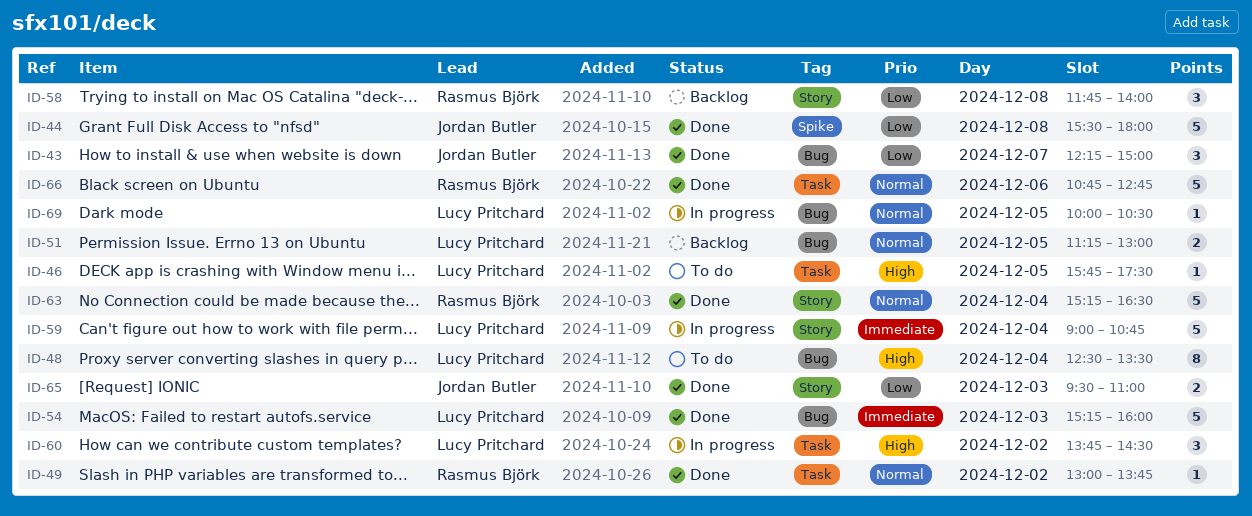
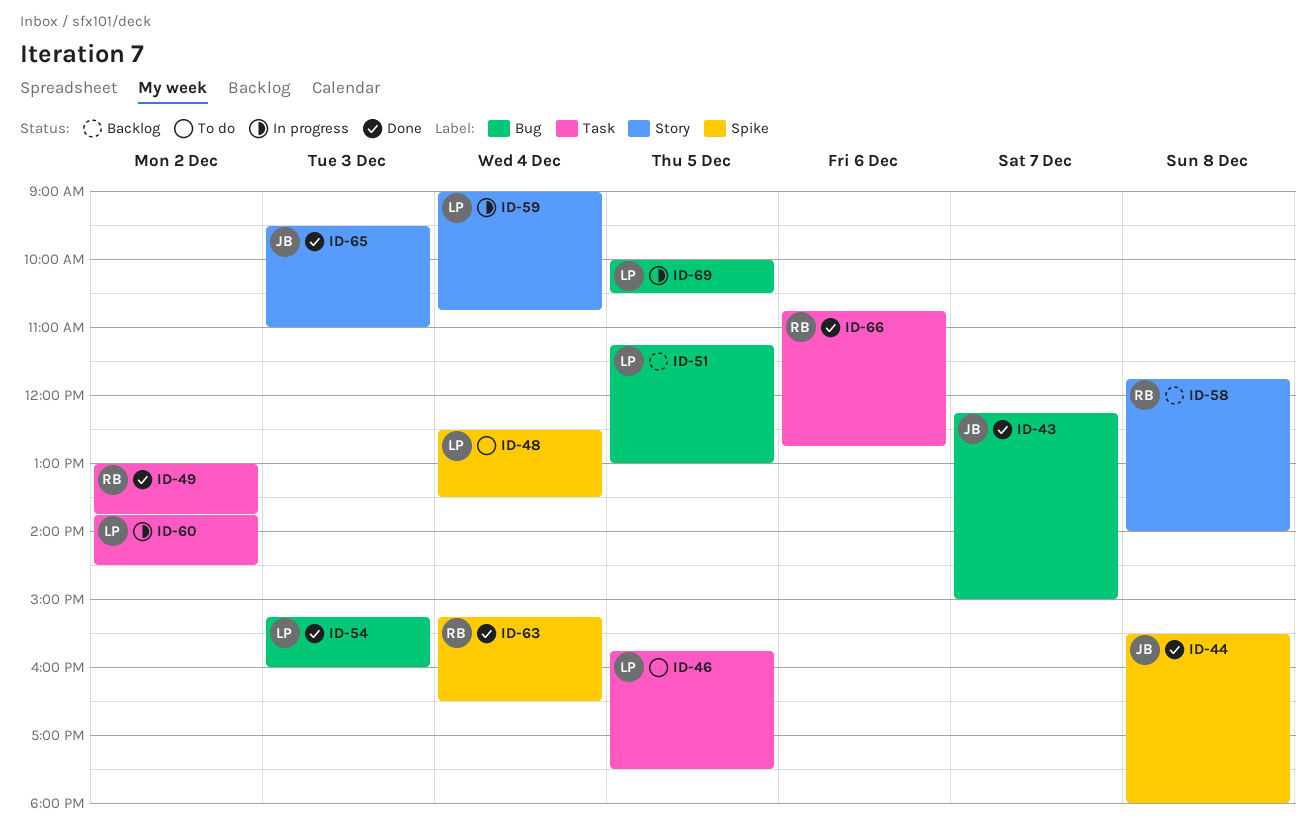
ID-48, label: Bug -> Spike
ID-63, label: Story -> Spike

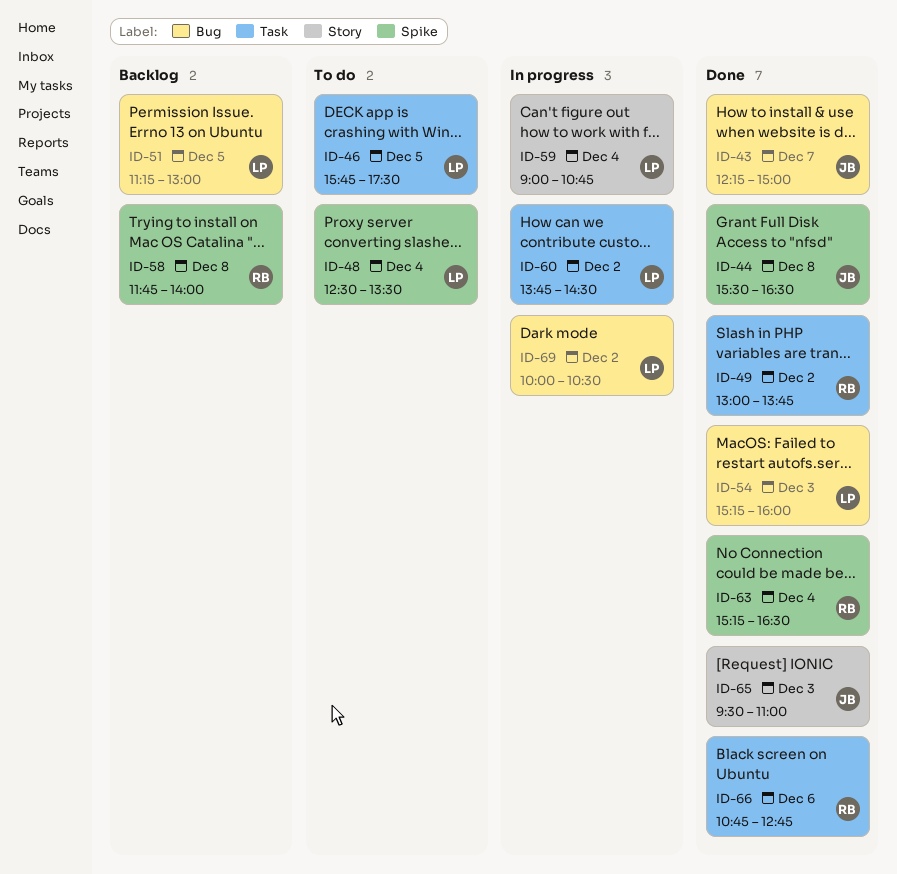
ID-44, ends: 18:00 -> 16:30
ID-58, label: Story -> Spike
ID-69, day: Dec 5 -> Dec 2

